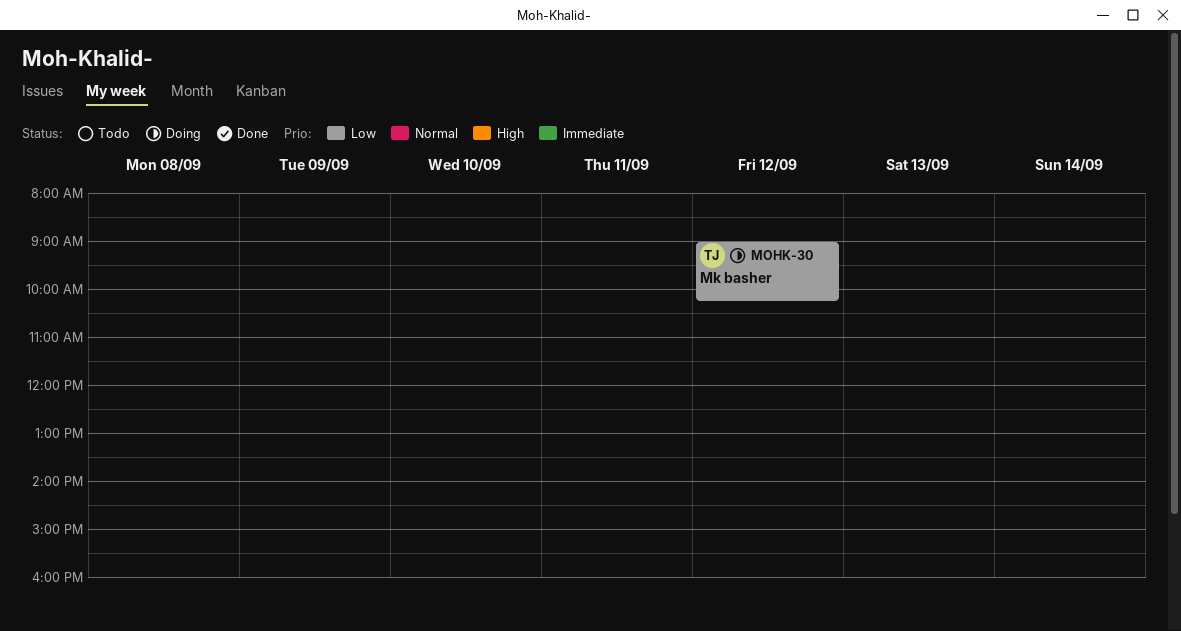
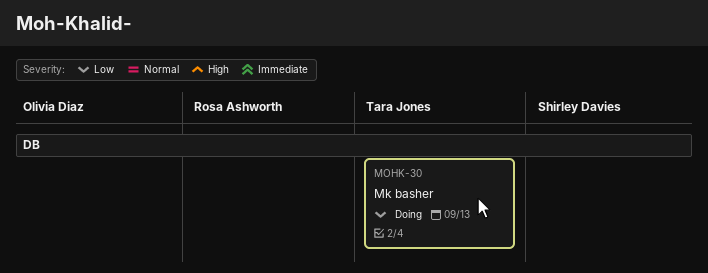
MOHK-30, day: Sep 12 -> Sep 13

